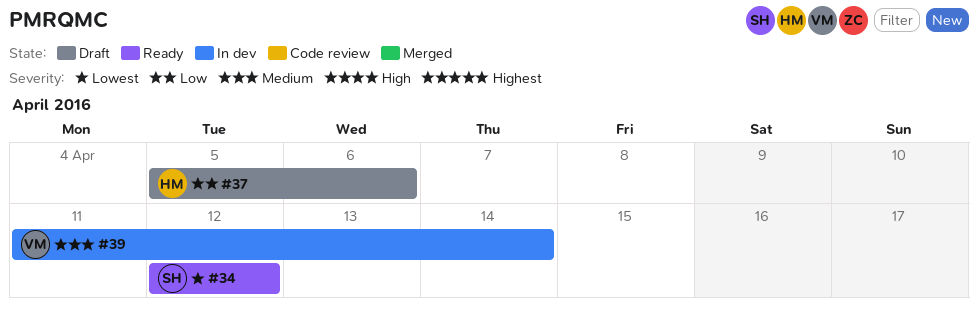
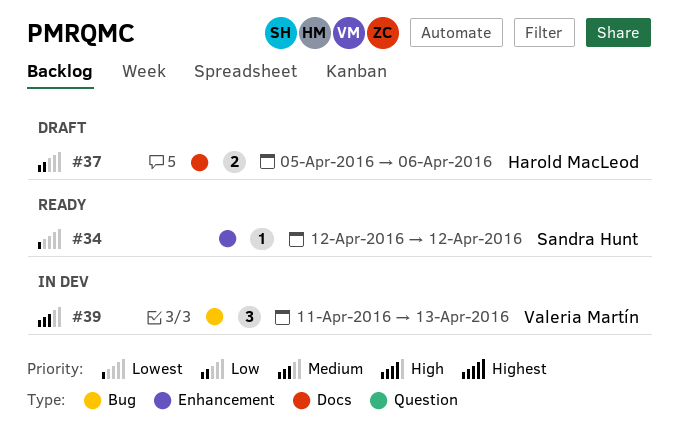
#39, due: Apr 14 -> Apr 13

